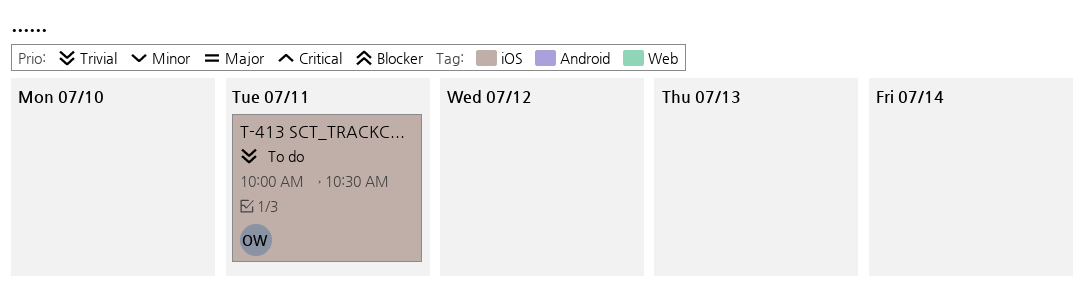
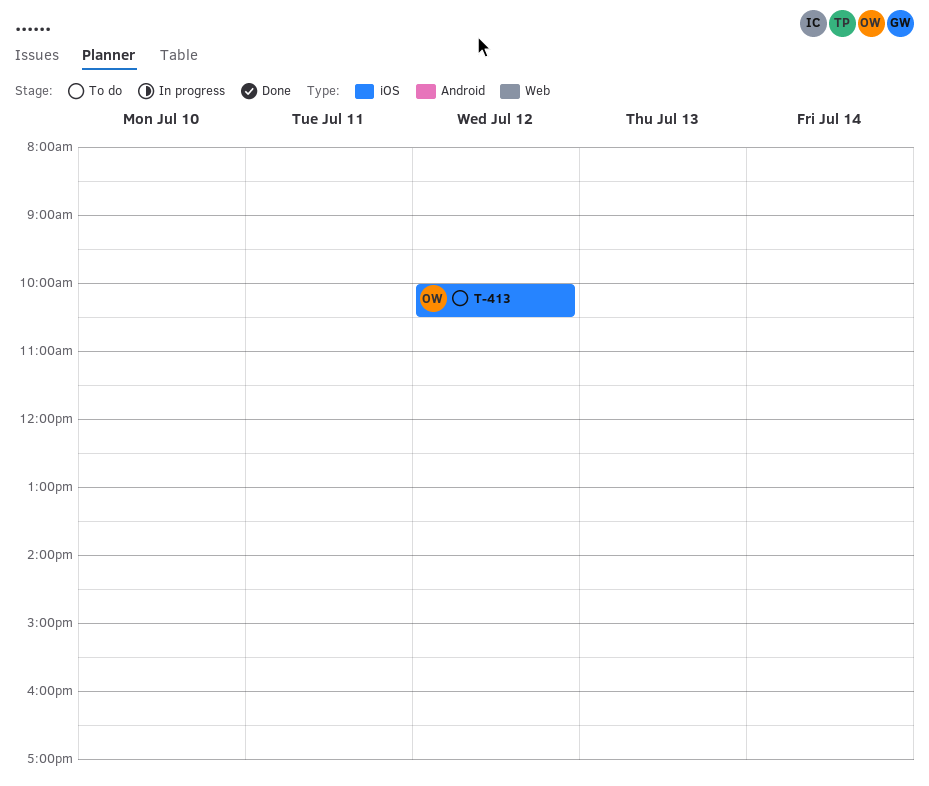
T-413, day: Jul 11 -> Jul 12

